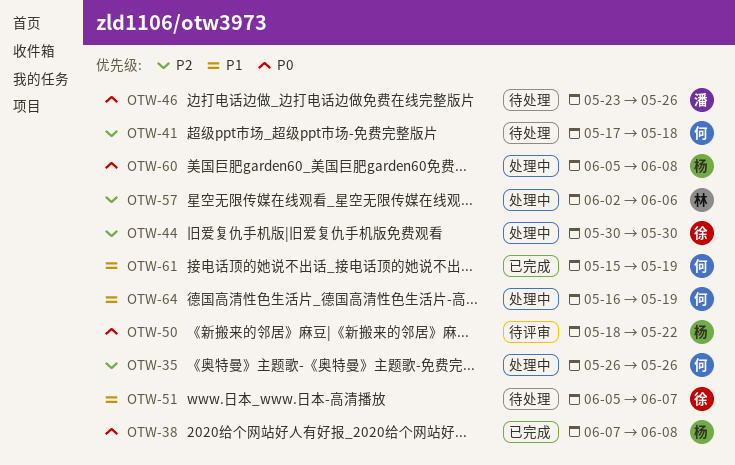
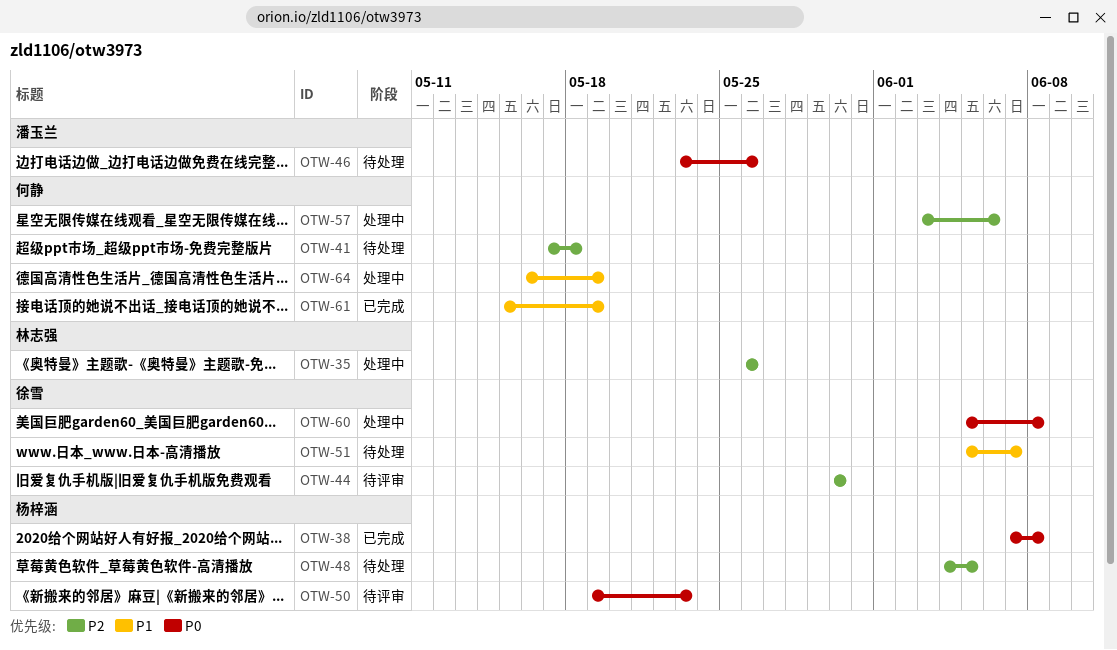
OTW-35, owner: 何静 -> 林志强
OTW-44, status: 处理中 -> 待评审
OTW-48: none -> present
OTW-50, start: May 18 -> May 19
OTW-50, due: May 22 -> May 23
OTW-57, owner: 林志强 -> 何静
OTW-57, start: Jun 2 -> Jun 3
OTW-60, owner: 杨梓涵 -> 徐雪

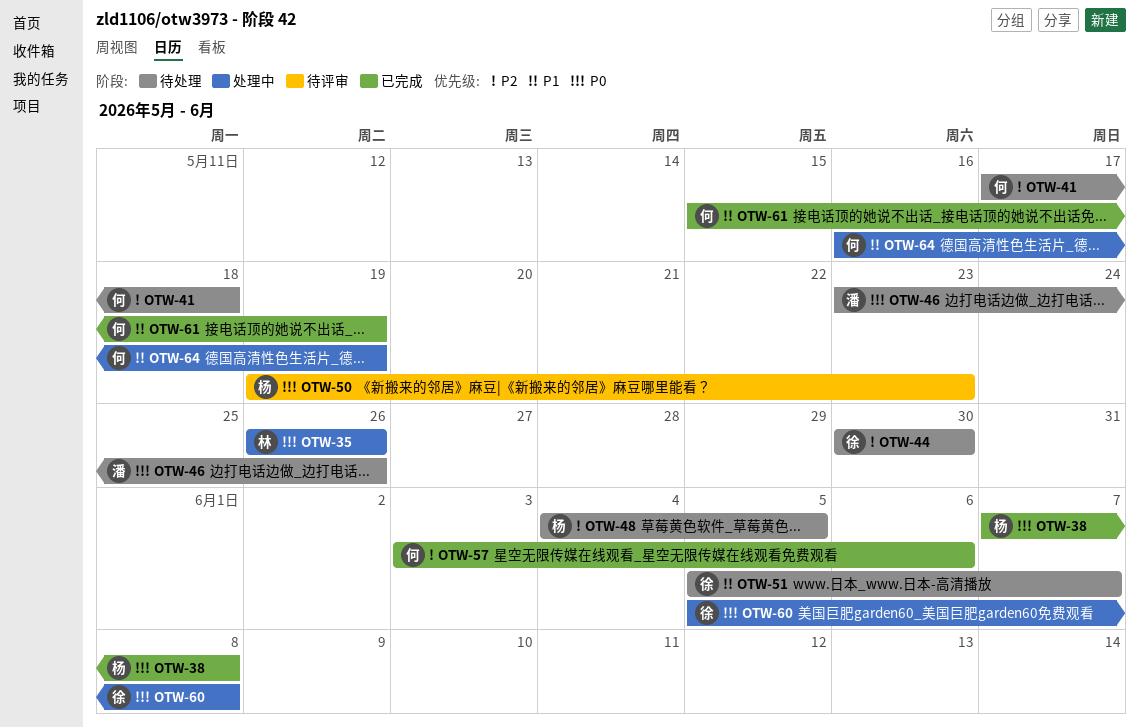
OTW-35, priority: P2 -> P0
OTW-44, status: 待评审 -> 待处理
OTW-57, status: 处理中 -> 已完成

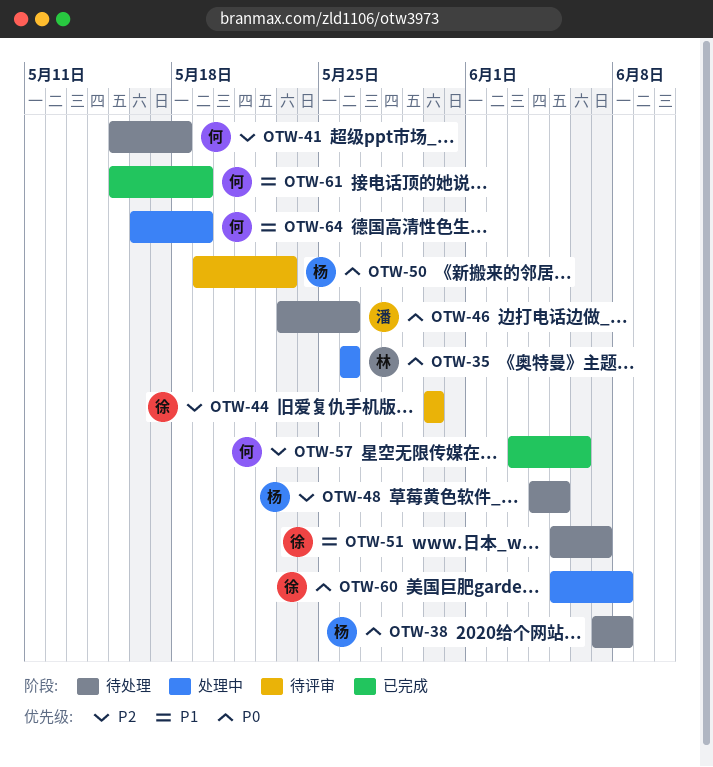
OTW-38, status: 已完成 -> 待处理
OTW-41, start: May 17 -> May 15
OTW-44, status: 待处理 -> 待评审

